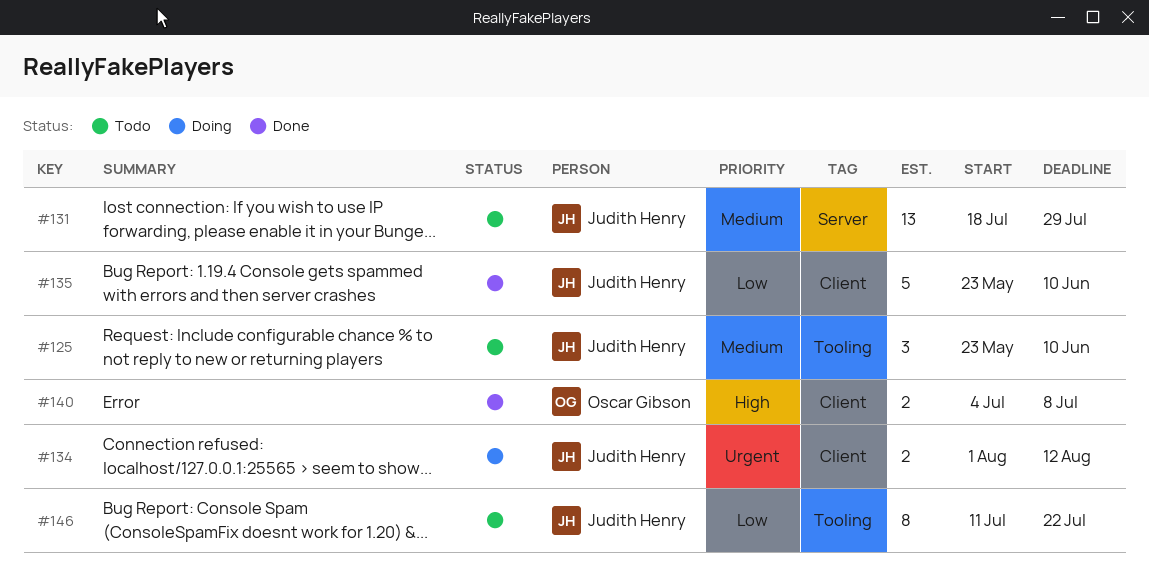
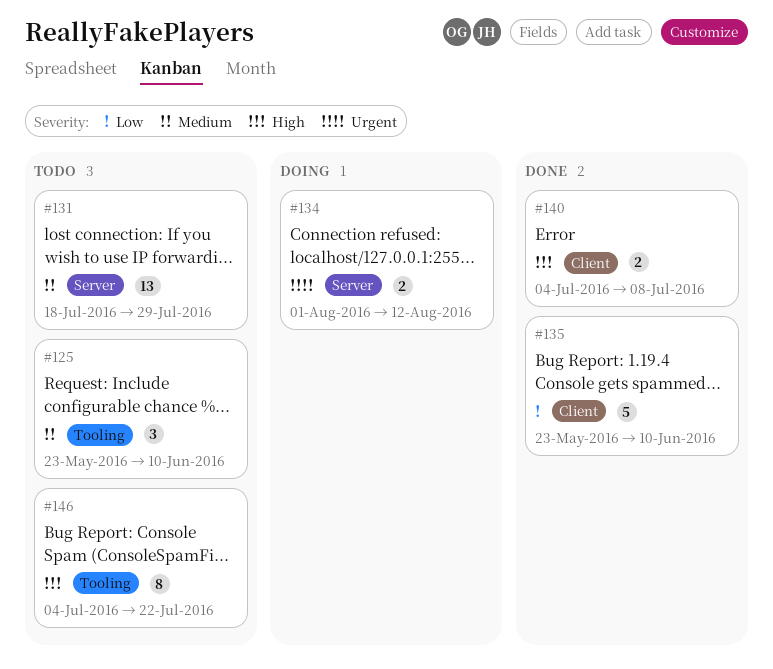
#134, label: Client -> Server
#146, priority: Low -> High
#146, start: Jul 11 -> Jul 4

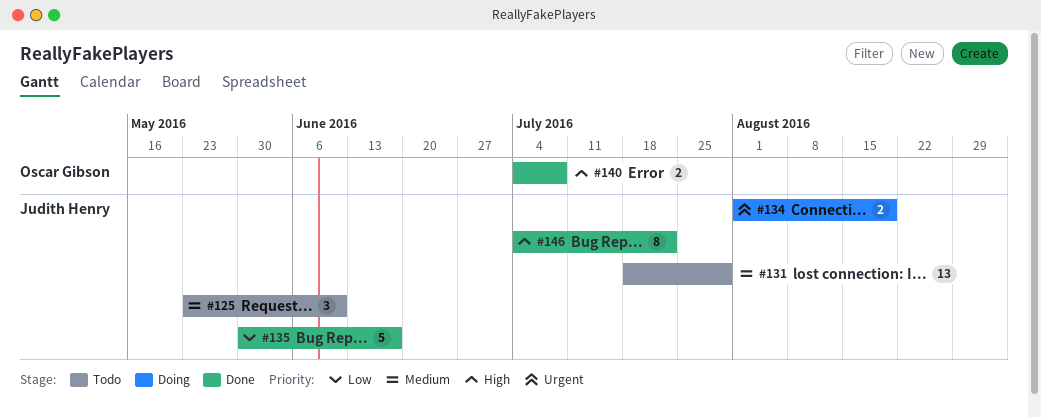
#134, due: Aug 12 -> Aug 19
#135, start: May 23 -> May 30
#135, due: Jun 10 -> Jun 17
#146, status: Todo -> Done

